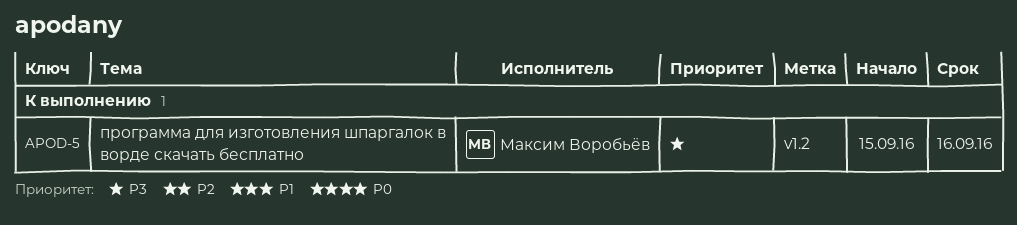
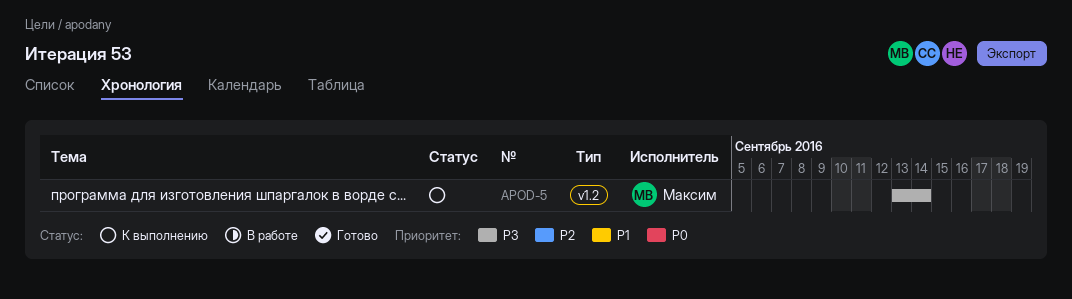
APOD-5, start: Sep 15 -> Sep 13
APOD-5, due: Sep 16 -> Sep 14

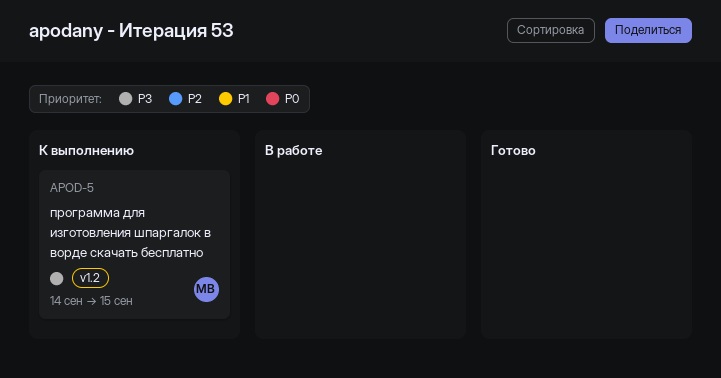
APOD-5, start: Sep 13 -> Sep 14
APOD-5, due: Sep 14 -> Sep 15

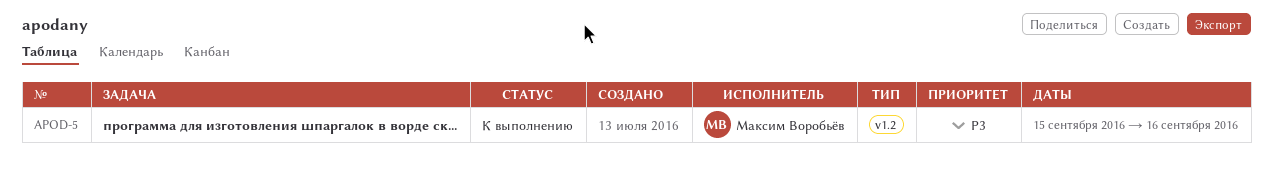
APOD-5, start: Sep 14 -> Sep 15
APOD-5, due: Sep 15 -> Sep 16

